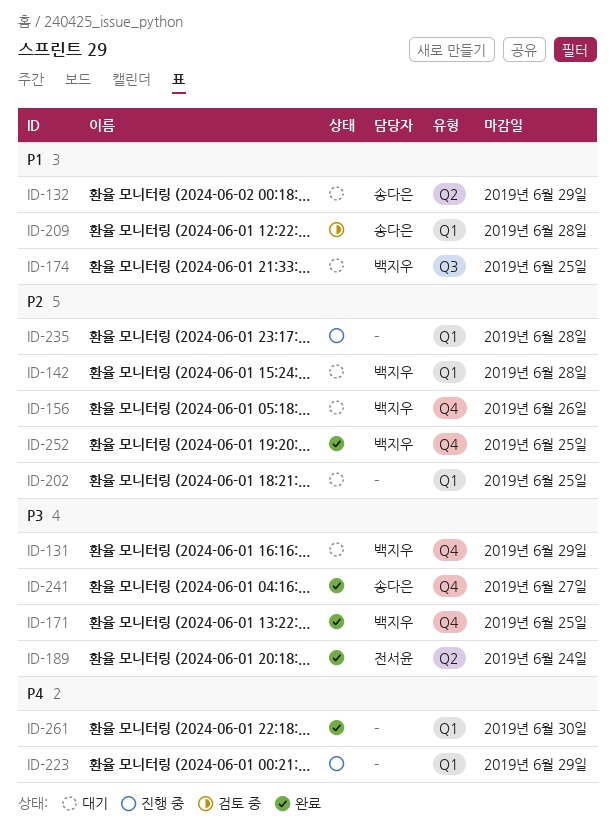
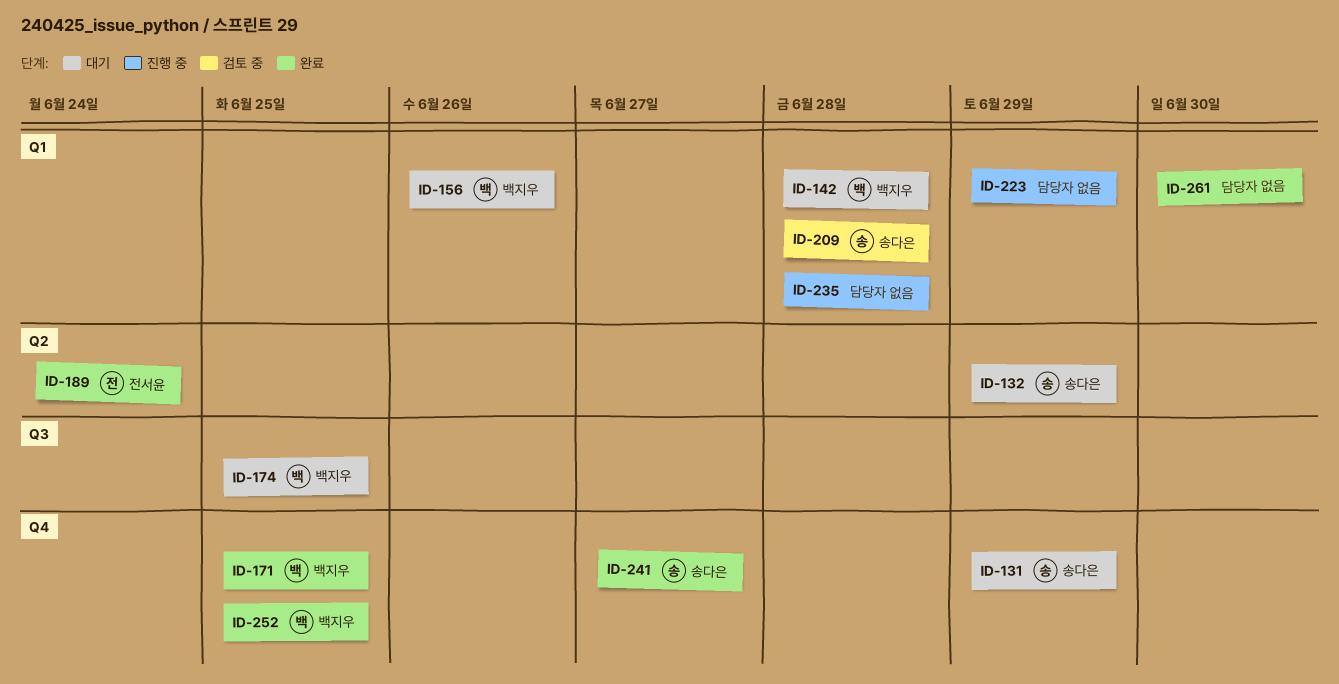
ID-131, owner: 백지우 -> 송다은
ID-156, label: Q4 -> Q1
ID-202: present -> none

